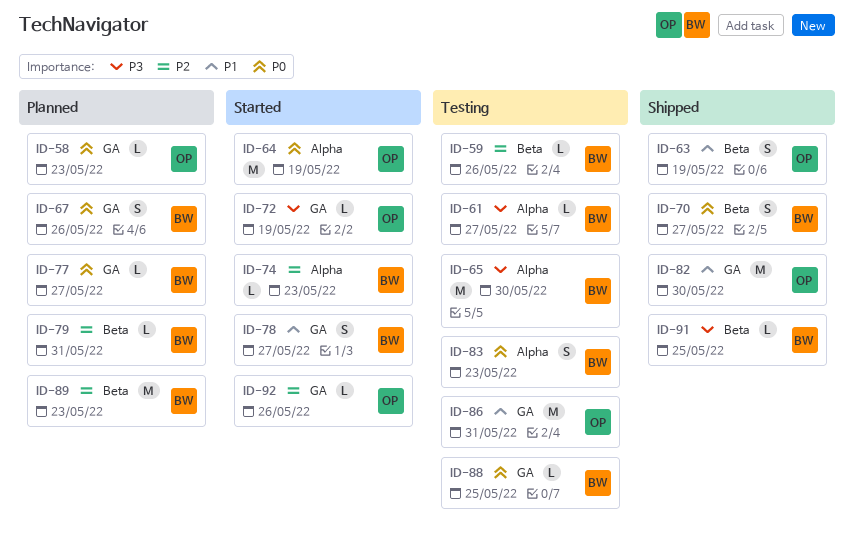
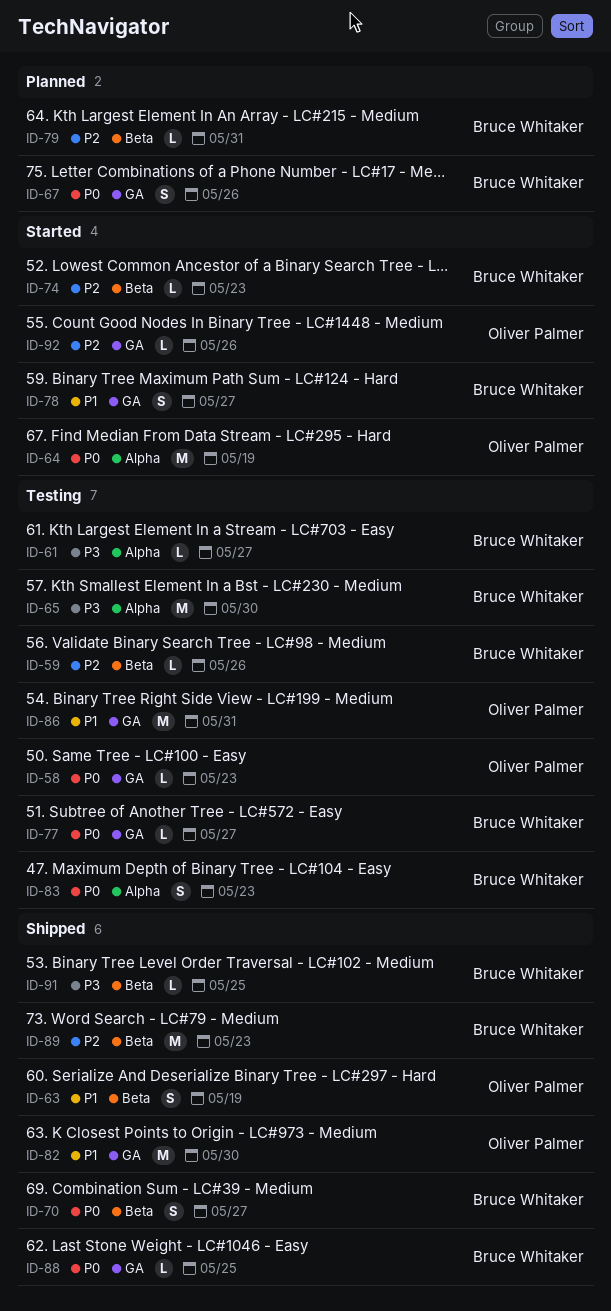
ID-58, status: Planned -> Testing
ID-72: present -> none
ID-74, label: Alpha -> Beta
ID-77, status: Planned -> Testing
ID-88, status: Testing -> Shipped
ID-89, status: Planned -> Shipped

